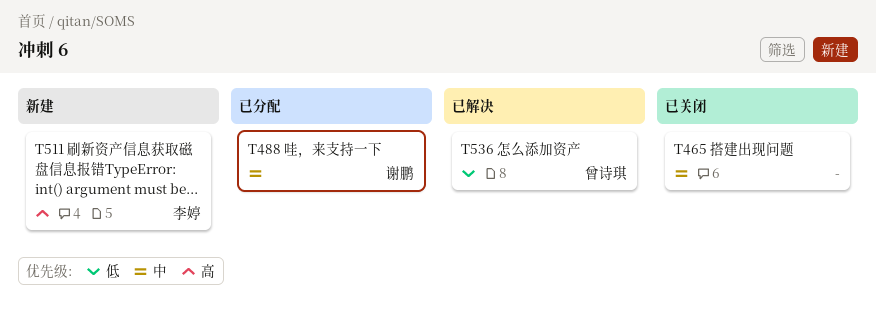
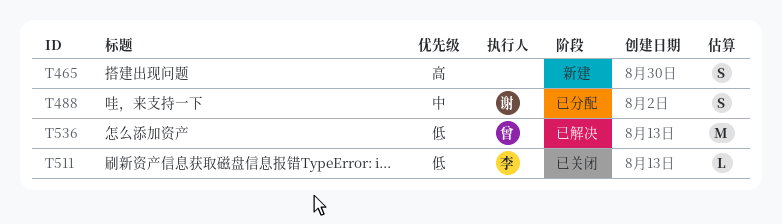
T465, status: 已关闭 -> 新建
T465, priority: 中 -> 高
T511, status: 新建 -> 已关闭
T511, priority: 高 -> 低

